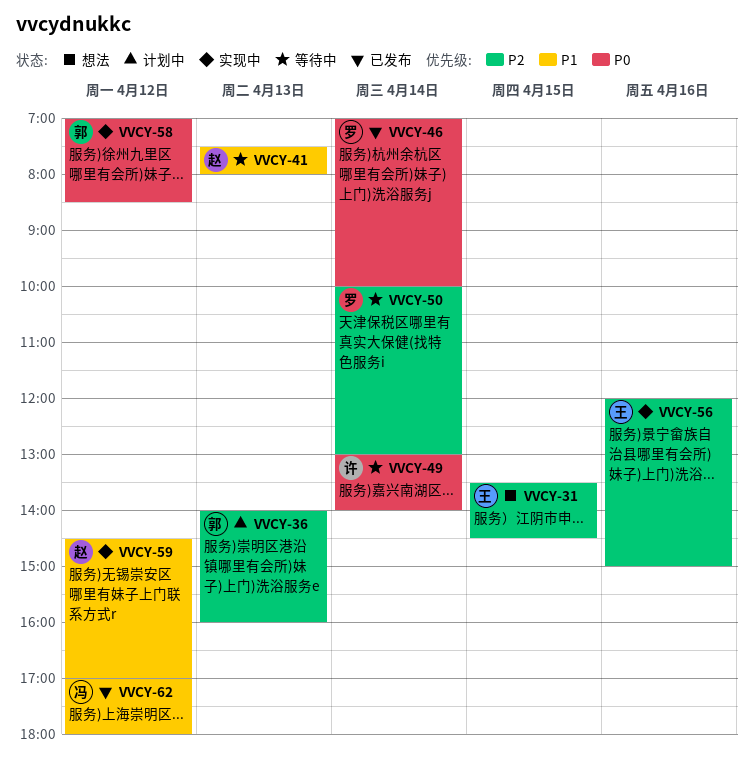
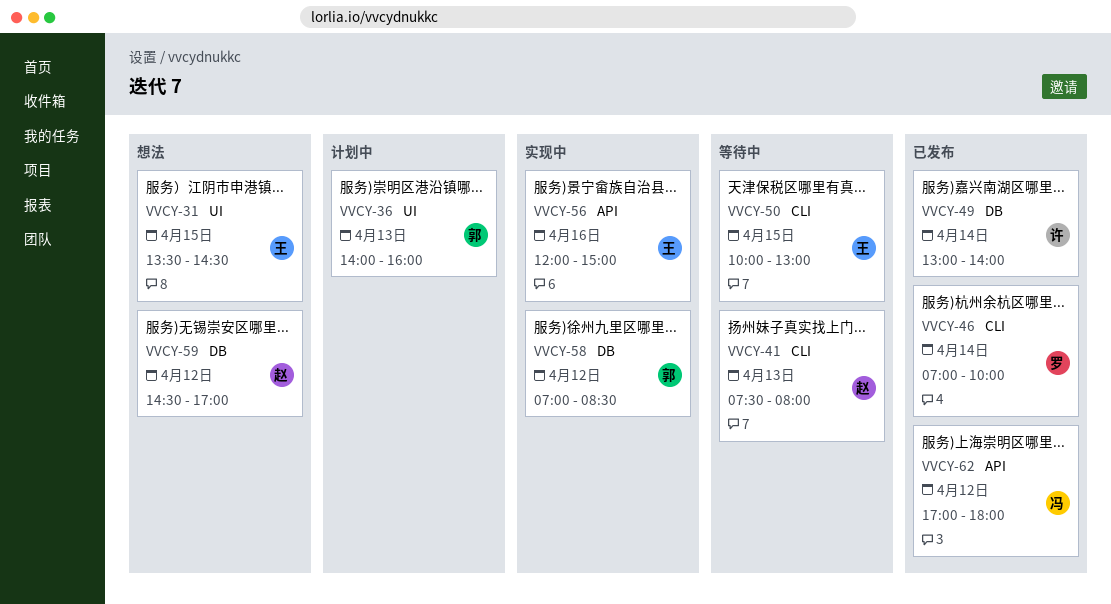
VVCY-49, status: 等待中 -> 已发布
VVCY-50, owner: 罗 -> 王
VVCY-50, day: Apr 14 -> Apr 15
VVCY-59, status: 实现中 -> 想法

